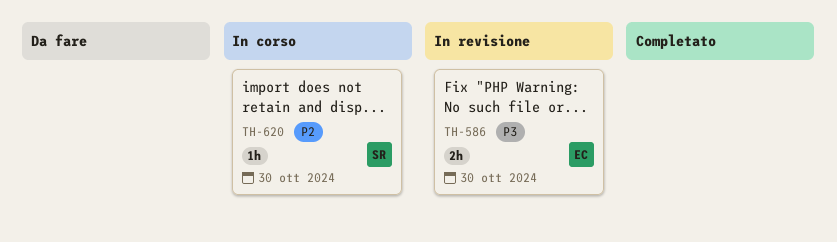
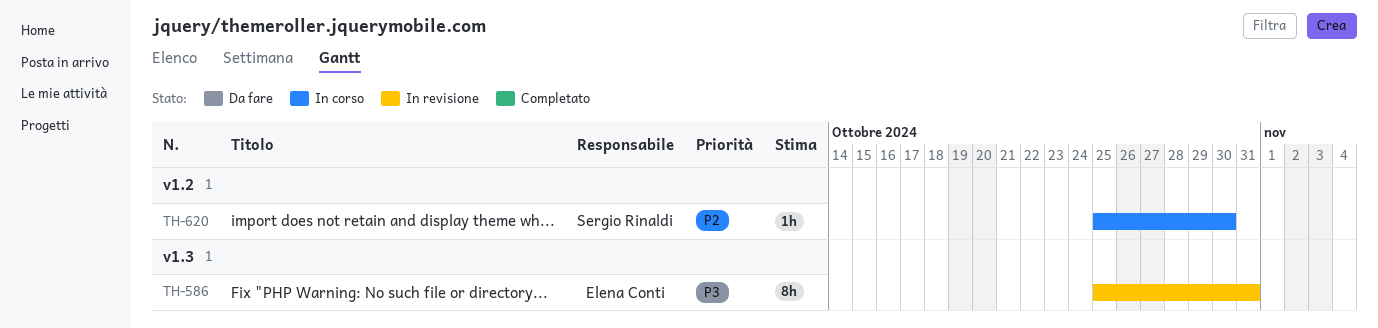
TH-586, estimate: 2h -> 8h
TH-586, due: Oct 30 -> Oct 31

